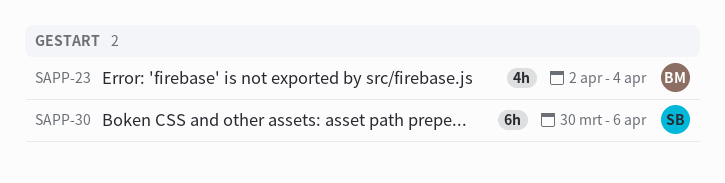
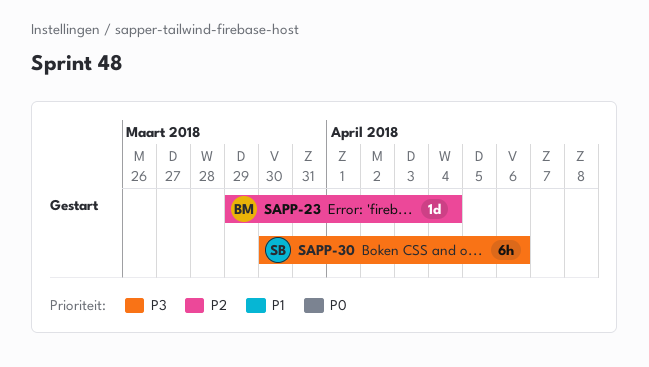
SAPP-23, estimate: 4h -> 1d
SAPP-23, start: Apr 2 -> Mar 29

